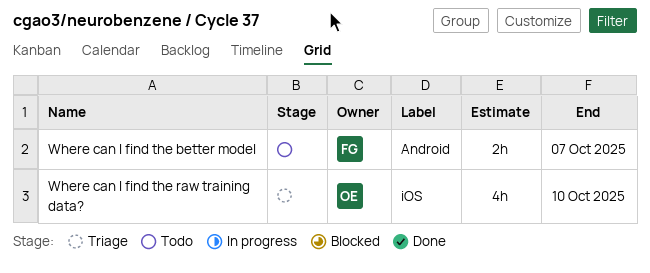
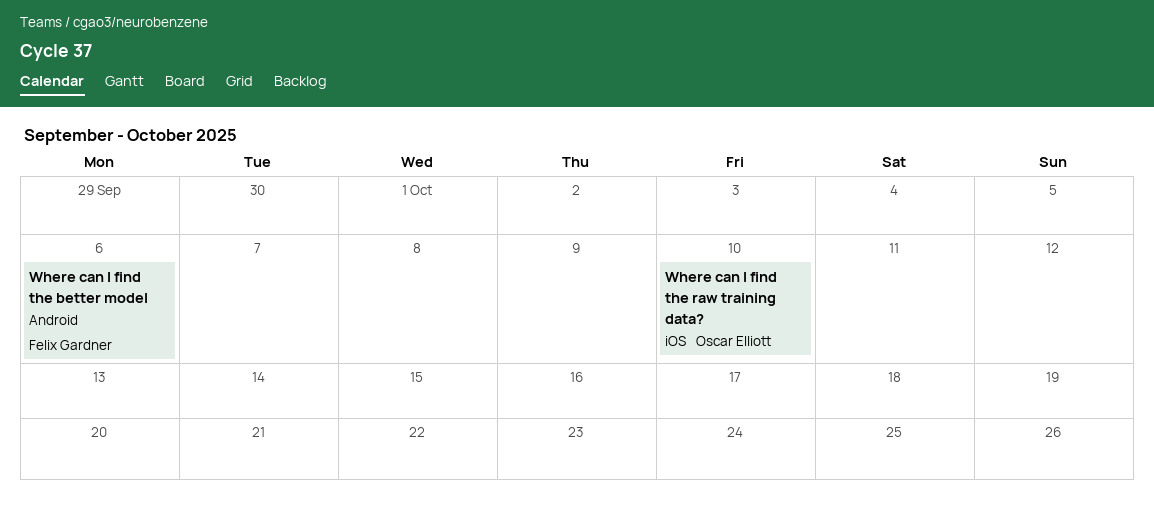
Where can I find the better model, due: Oct 7 -> Oct 6

